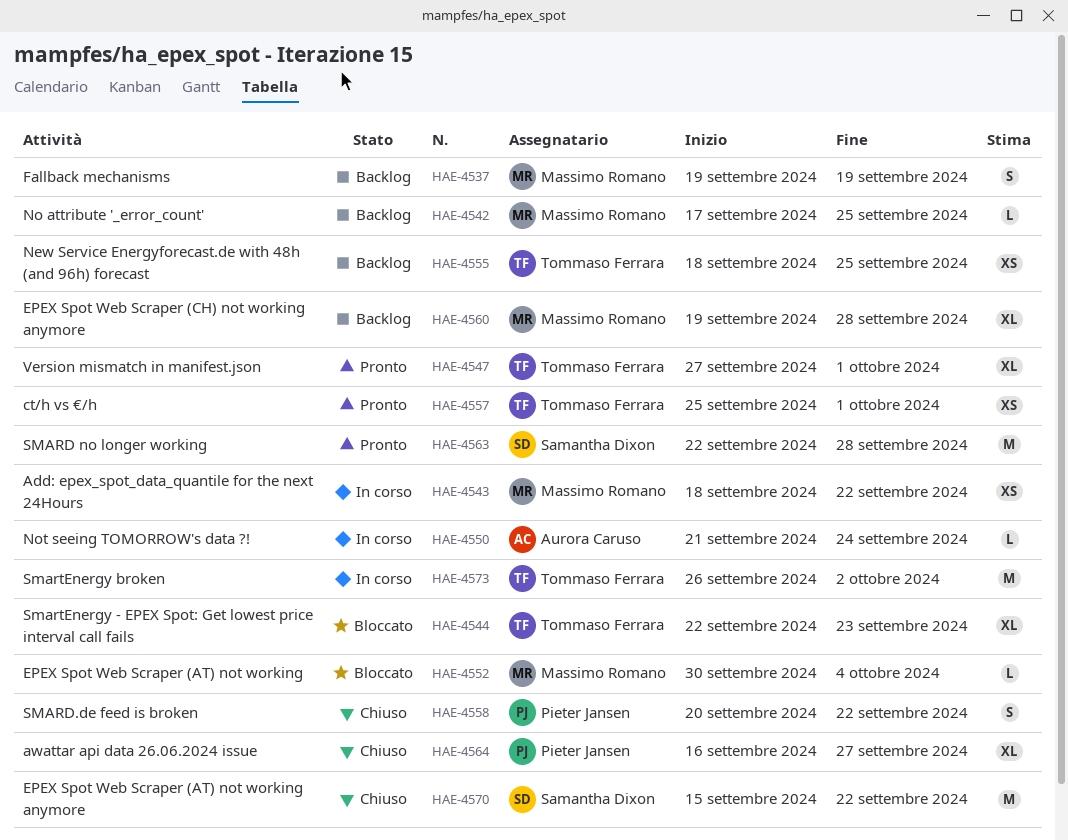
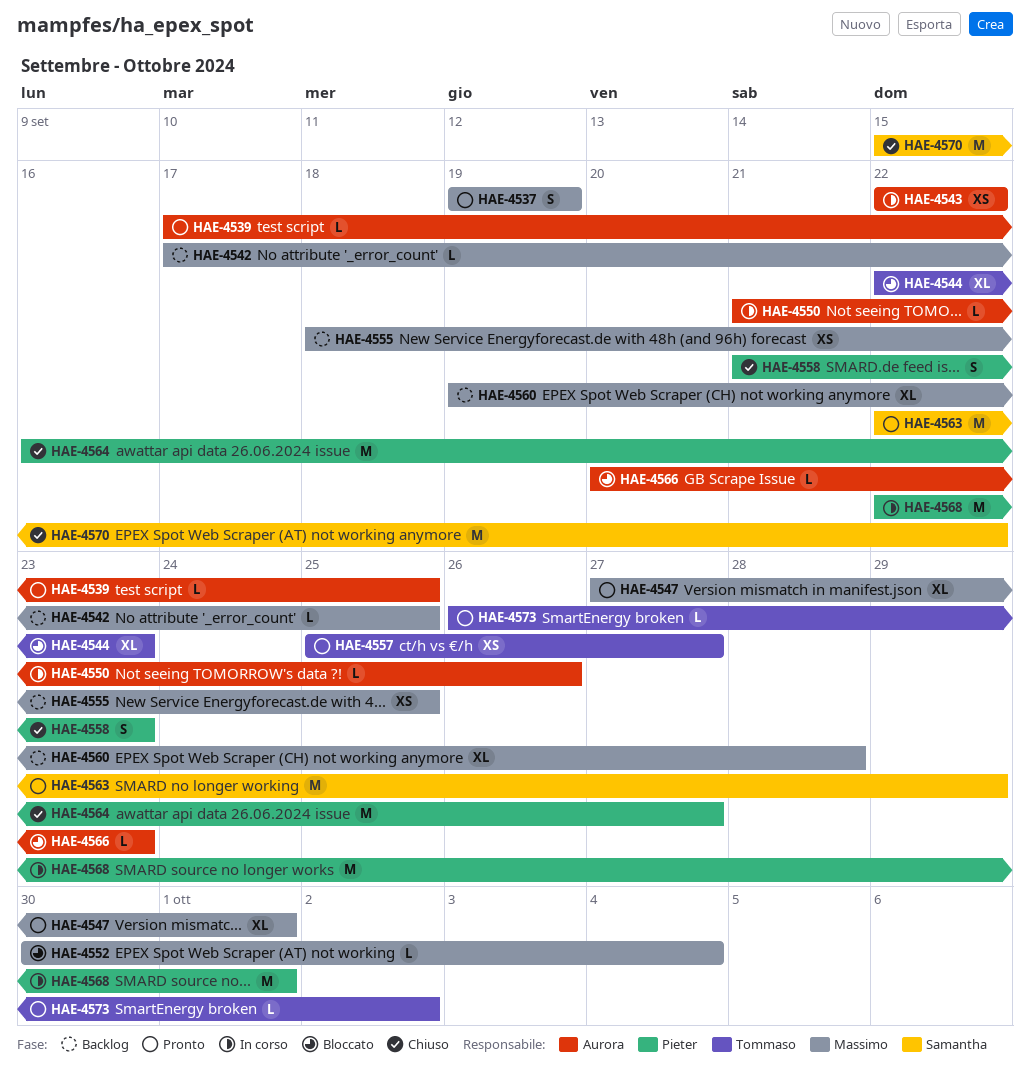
HAE-4537, status: Backlog -> Pronto
HAE-4539: none -> present
HAE-4543, owner: Massimo Romano -> Aurora Caruso
HAE-4543, start: Sep 18 -> Sep 22
HAE-4547, owner: Tommaso Ferrara -> Massimo Romano
HAE-4550, due: Sep 24 -> Sep 26
HAE-4555, owner: Tommaso Ferrara -> Massimo Romano
HAE-4557, due: Oct 1 -> Sep 27
HAE-4558, start: Sep 20 -> Sep 21
HAE-4558, due: Sep 22 -> Sep 23
HAE-4563, due: Sep 28 -> Sep 29
HAE-4564, estimate: XL -> M
HAE-4566: none -> present
HAE-4568: none -> present
HAE-4573, status: In corso -> Pronto
HAE-4573, estimate: M -> L

